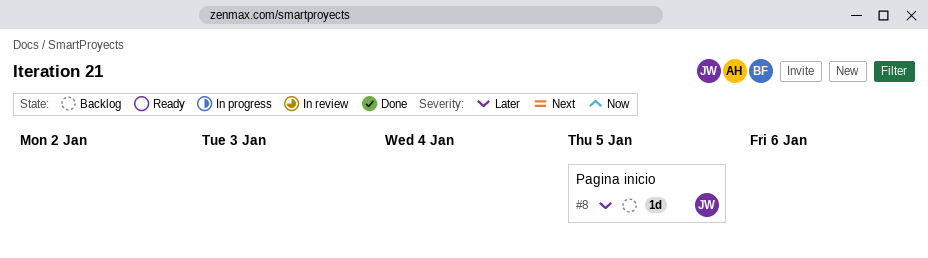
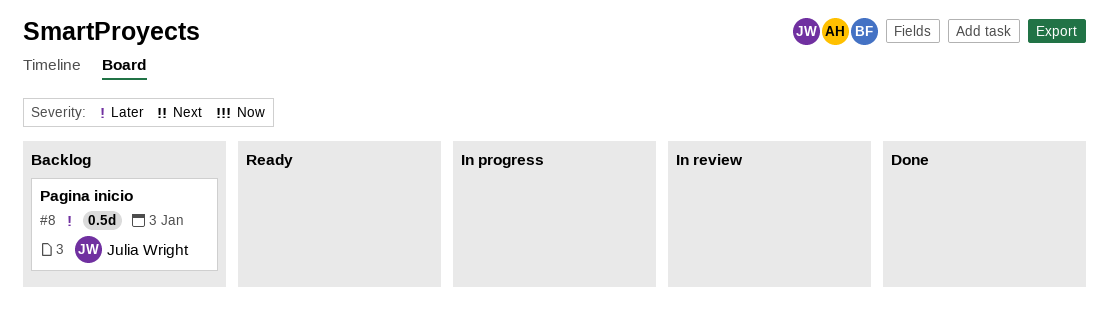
#8, estimate: 1d -> 0.5d
#8, due: Jan 5 -> Jan 3

